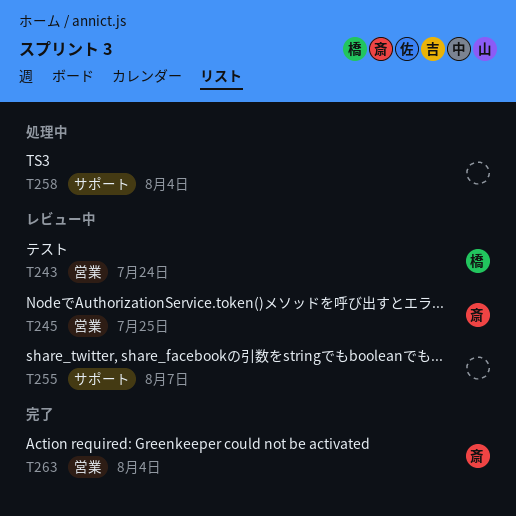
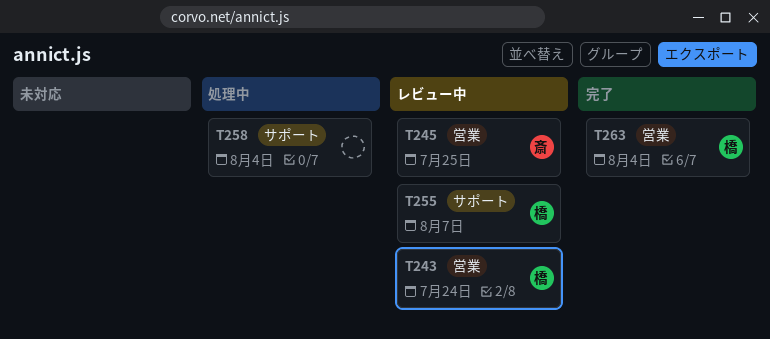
T255, owner: none -> 橋
T263, owner: 斎 -> 橋

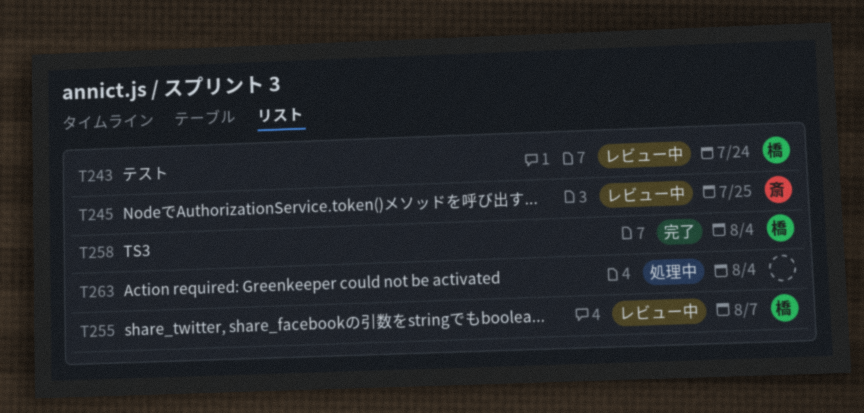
T258, status: 処理中 -> 完了
T258, owner: none -> 橋
T263, status: 完了 -> 処理中
T263, owner: 橋 -> none

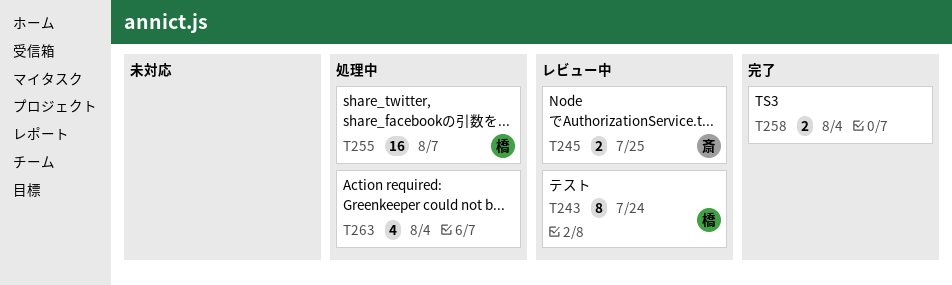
T255, status: レビュー中 -> 処理中
T258, owner: 橋 -> none

